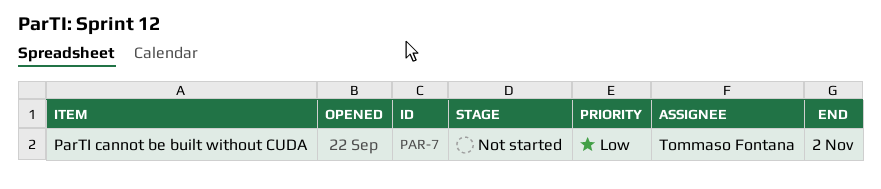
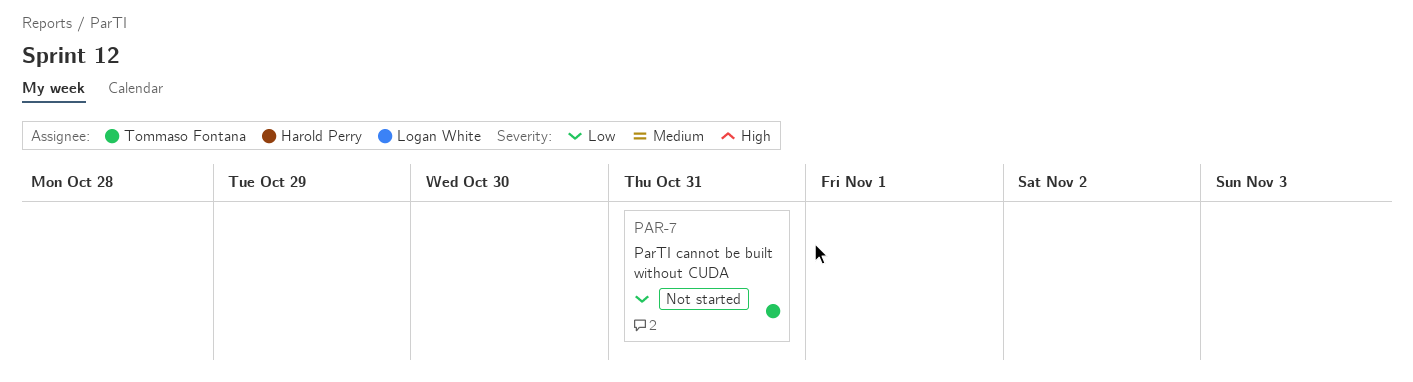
PAR-7, due: Nov 2 -> Oct 31

